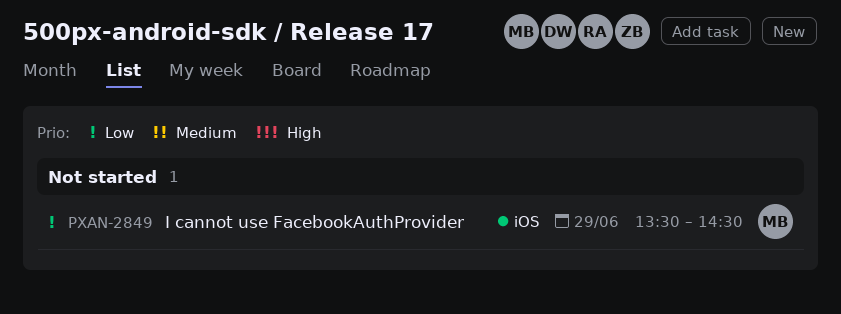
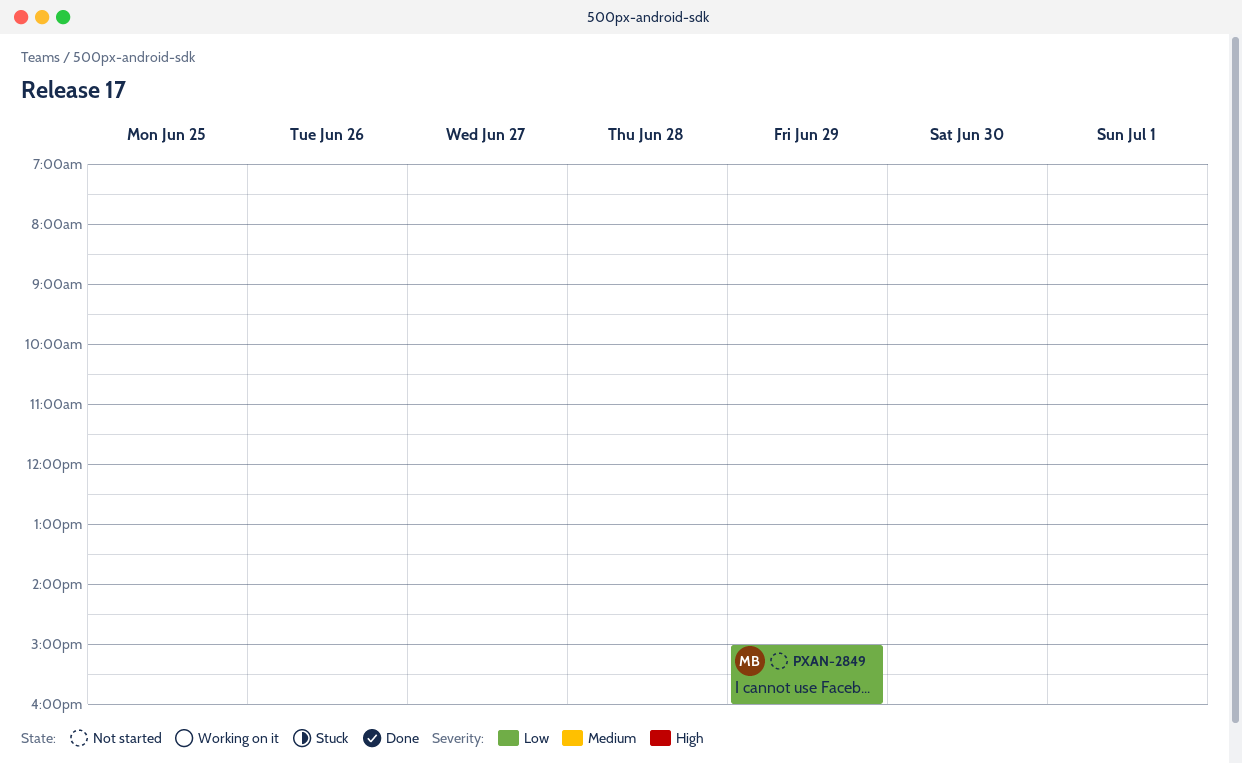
PXAN-2849, begins: 13:30 -> 15:00
PXAN-2849, ends: 14:30 -> 16:00

